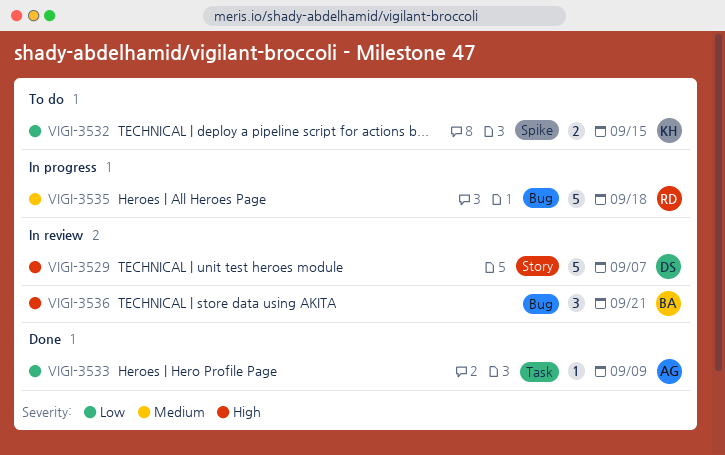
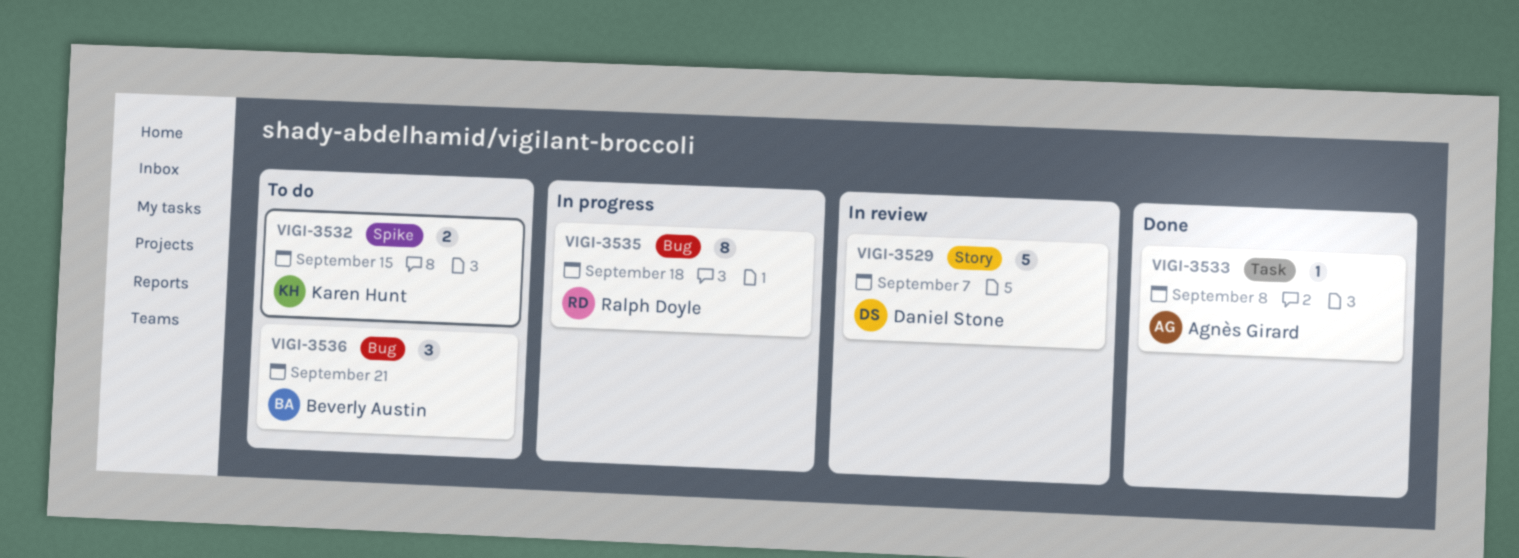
VIGI-3533, due: Sep 9 -> Sep 8
VIGI-3535, estimate: 5 -> 8
VIGI-3536, status: In review -> To do

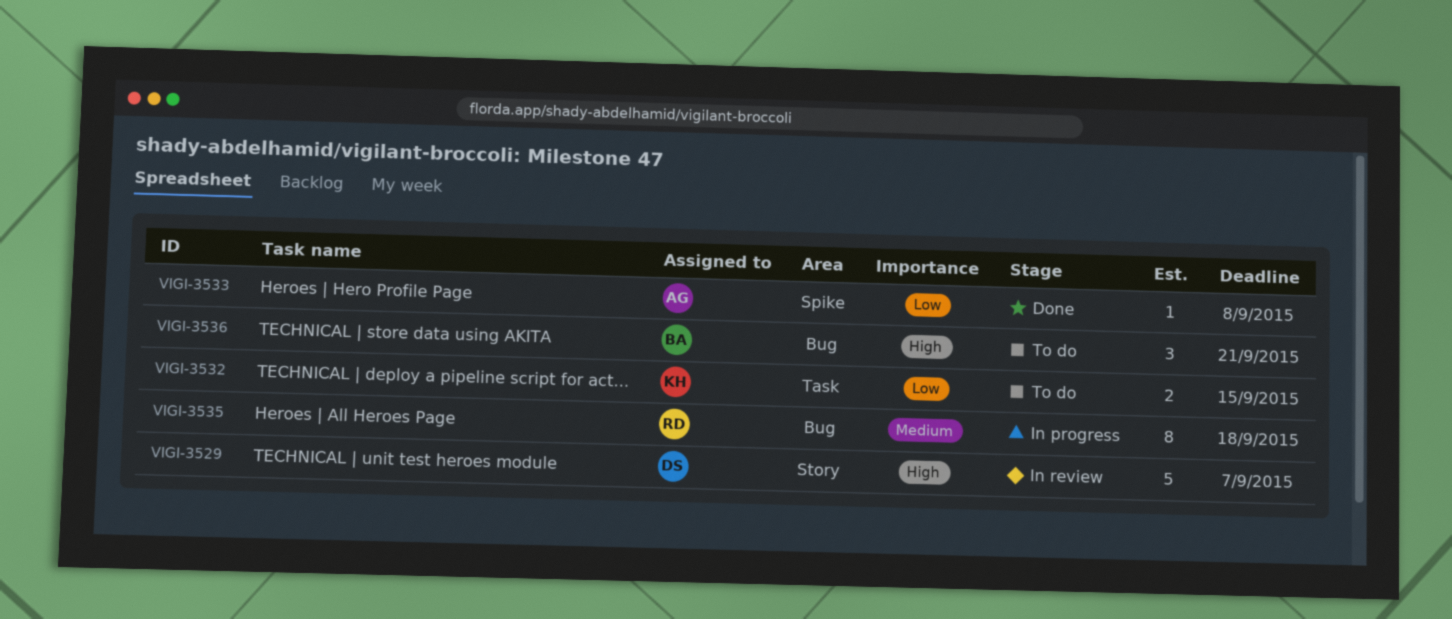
VIGI-3532, label: Spike -> Task
VIGI-3533, label: Task -> Spike

